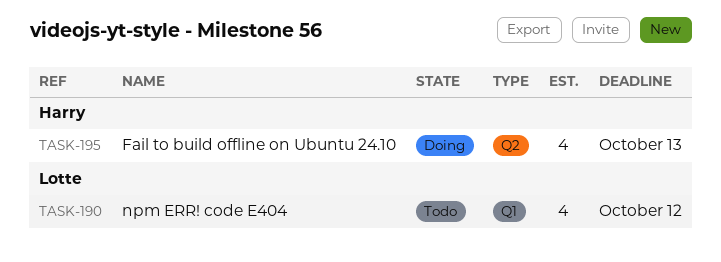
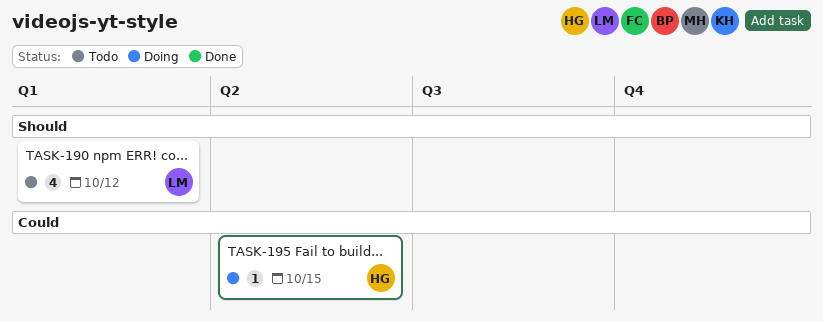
TASK-195, estimate: 4 -> 1
TASK-195, due: Oct 13 -> Oct 15

